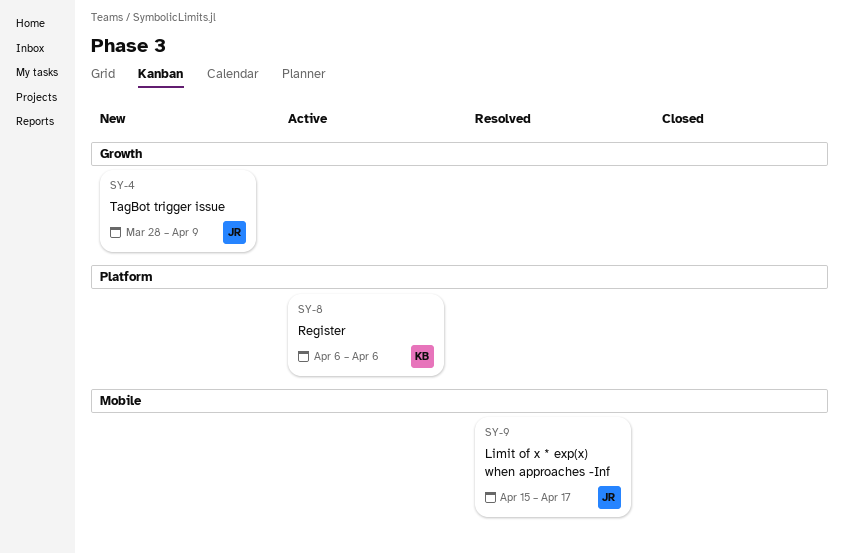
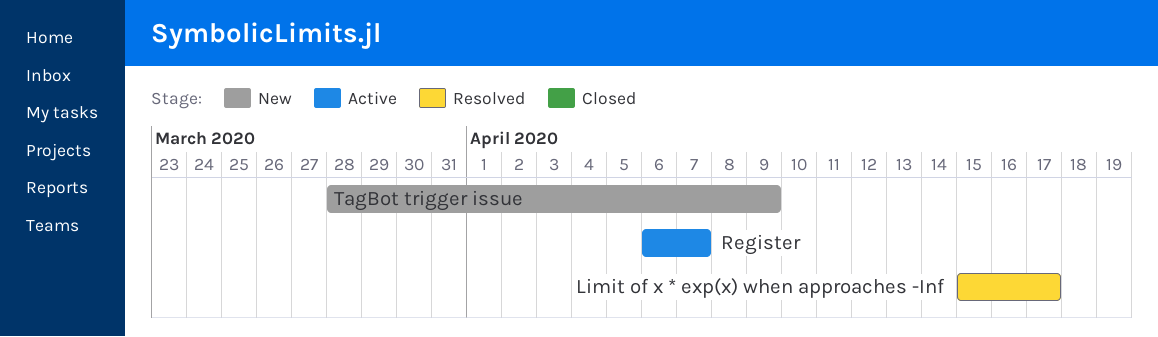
Register, due: Apr 6 -> Apr 7

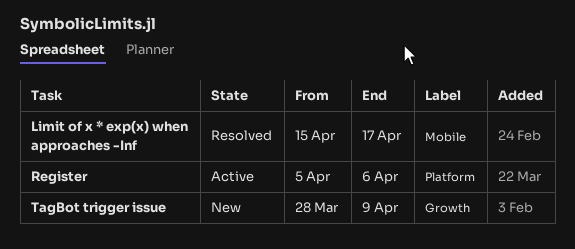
Register, start: Apr 6 -> Apr 5
Register, due: Apr 7 -> Apr 6

